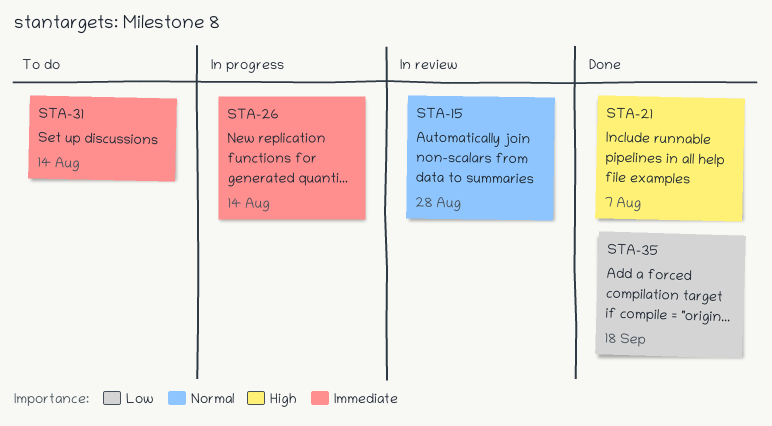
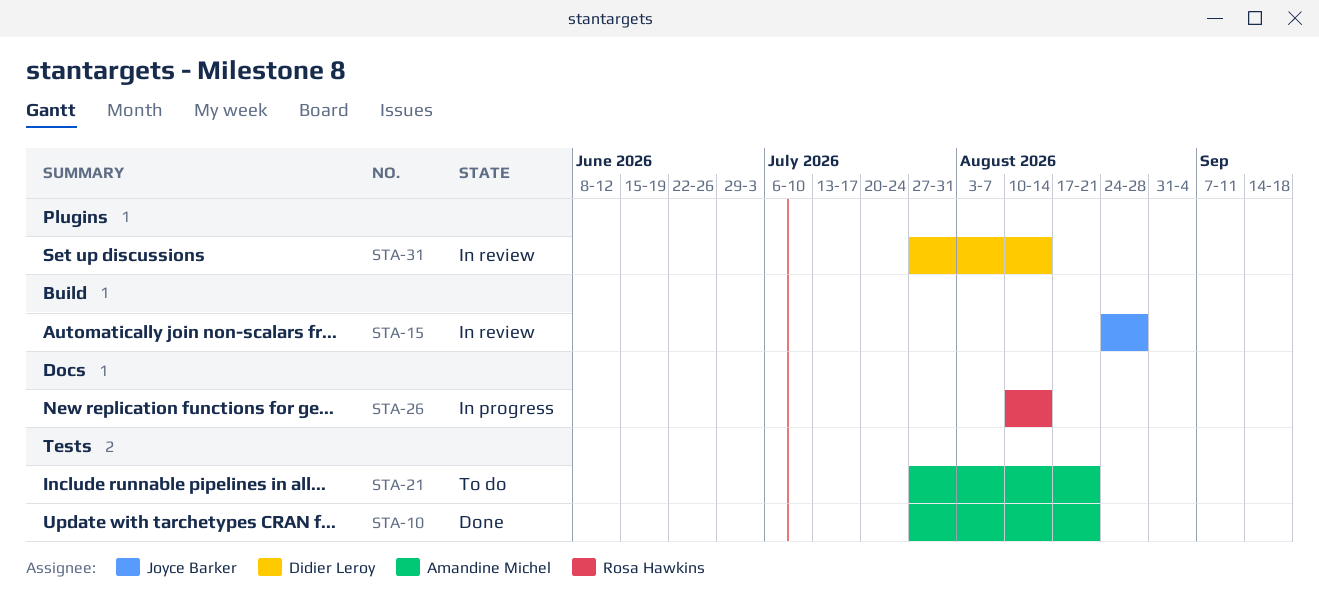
STA-10: none -> present
STA-21, status: Done -> To do
STA-21, due: Aug 7 -> Aug 21
STA-31, status: To do -> In review
STA-35: present -> none

